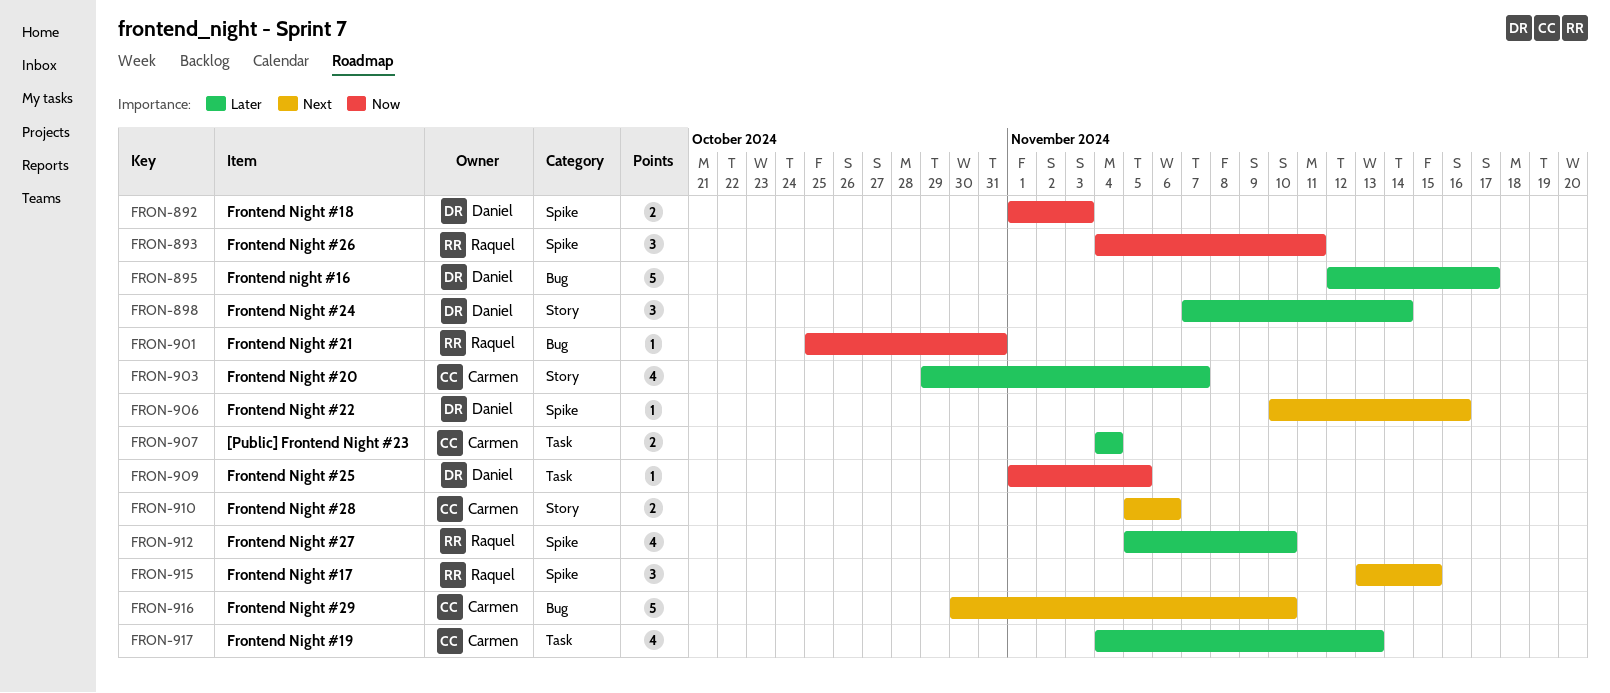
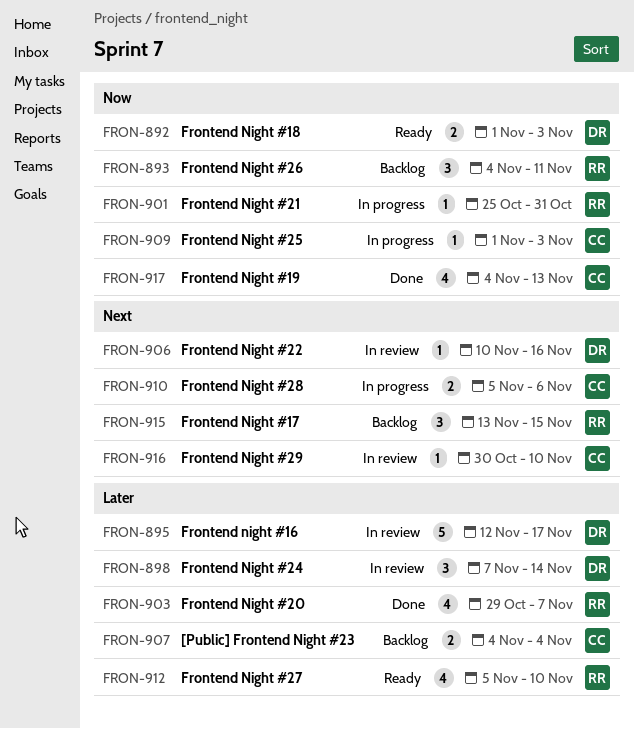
FRON-903, owner: Carmen -> Raquel
FRON-909, owner: Daniel -> Carmen
FRON-909, due: Nov 5 -> Nov 3
FRON-916, estimate: 5 -> 1
FRON-917, priority: Later -> Now

